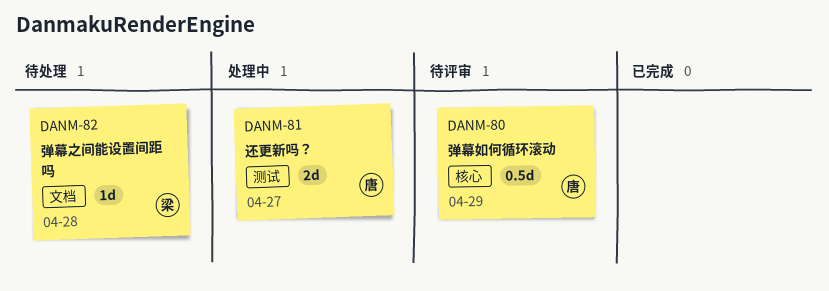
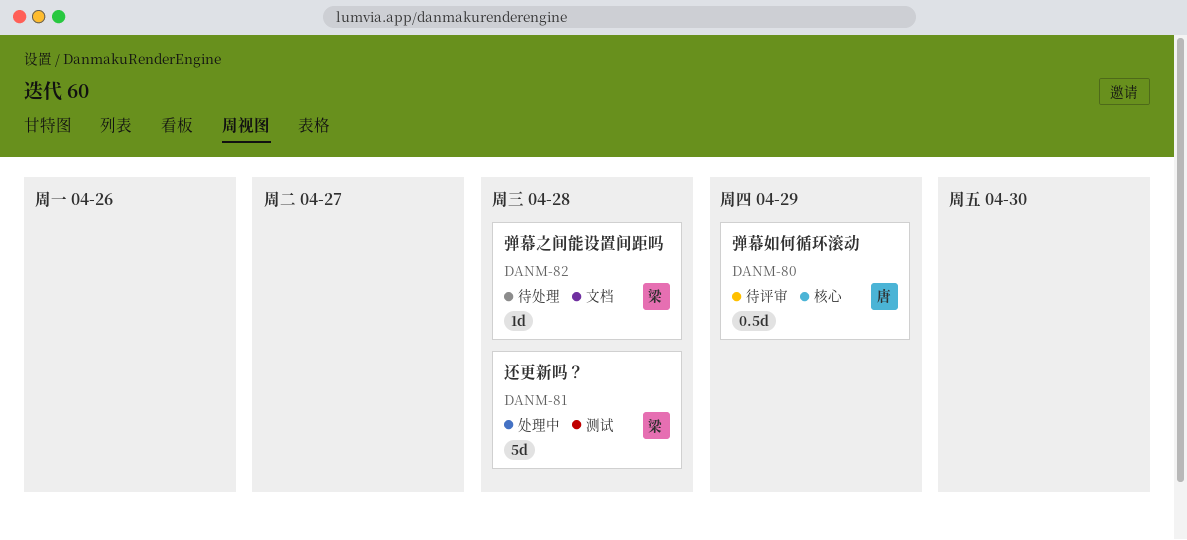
DANM-81, owner: 唐 -> 梁
DANM-81, estimate: 2d -> 5d
DANM-81, due: Apr 27 -> Apr 28

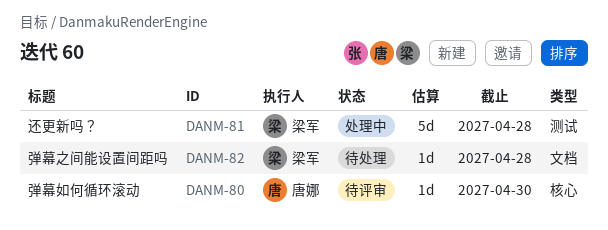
DANM-80, estimate: 0.5d -> 1d
DANM-80, due: Apr 29 -> Apr 30

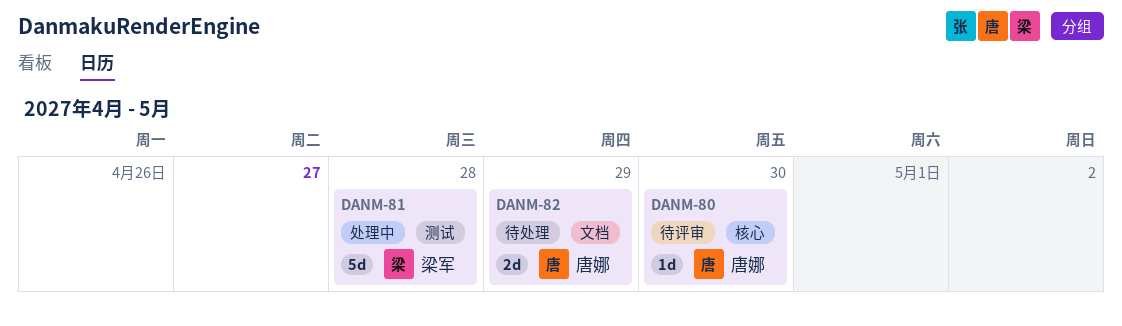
DANM-82, owner: 梁军 -> 唐娜
DANM-82, estimate: 1d -> 2d
DANM-82, due: Apr 28 -> Apr 29

